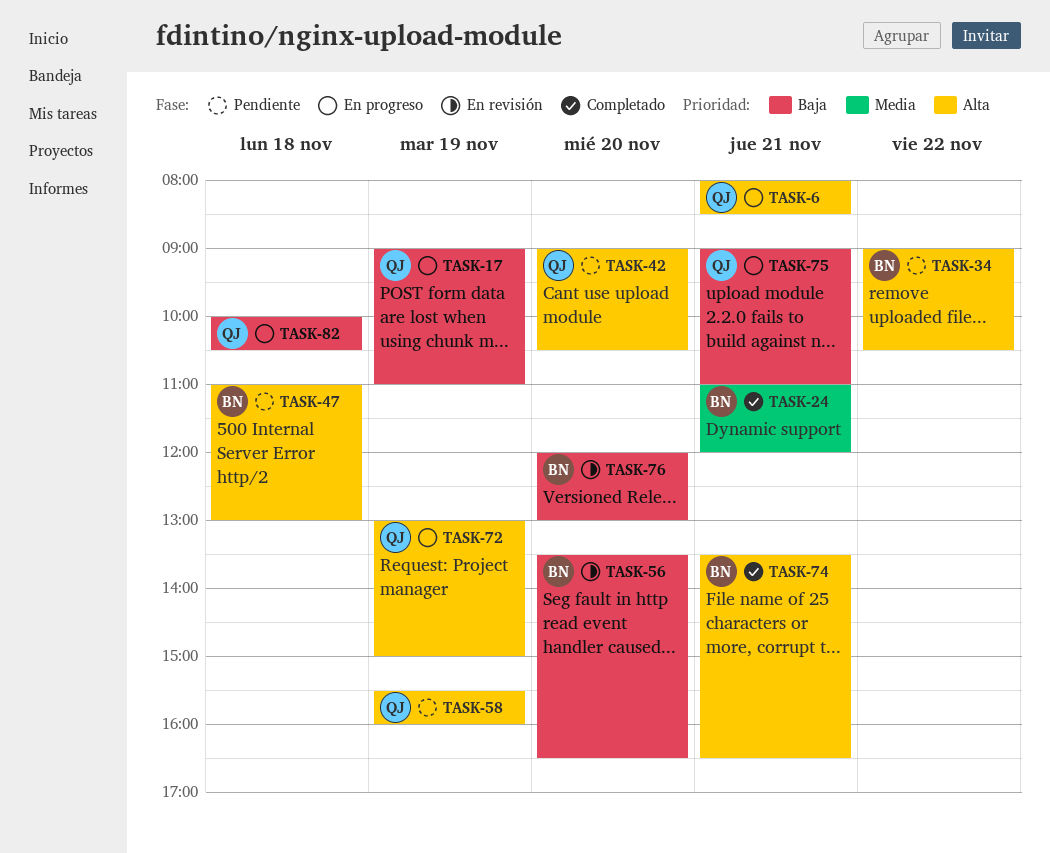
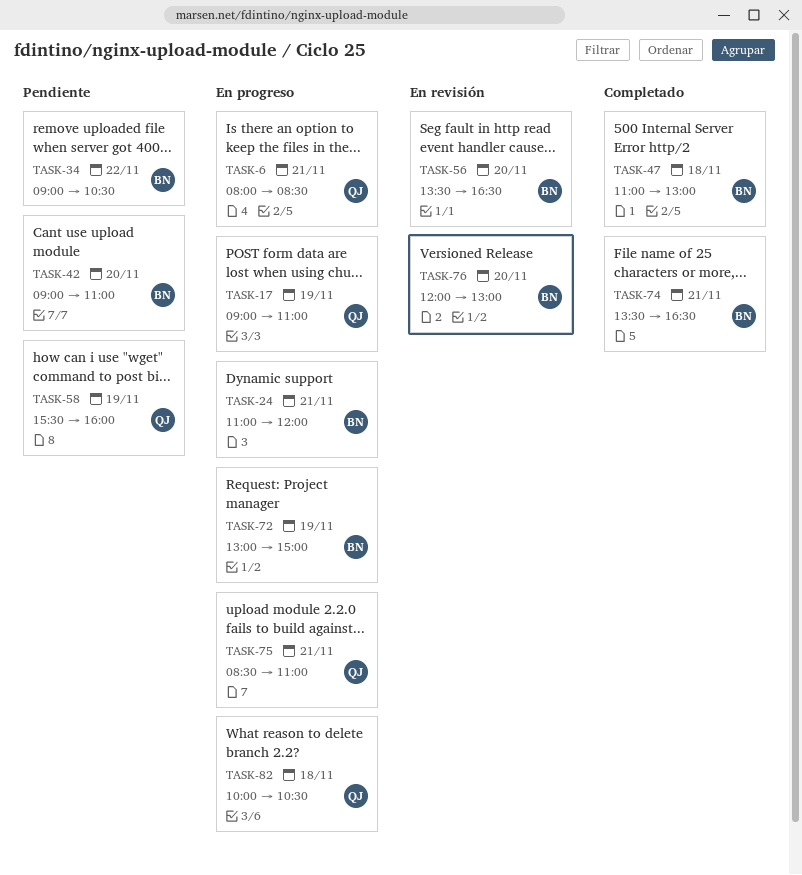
TASK-24, status: Completado -> En progreso
TASK-42, owner: QJ -> BN
TASK-42, ends: 10:30 -> 11:00
TASK-47, status: Pendiente -> Completado
TASK-72, owner: QJ -> BN
TASK-75, begins: 09:00 -> 08:30

